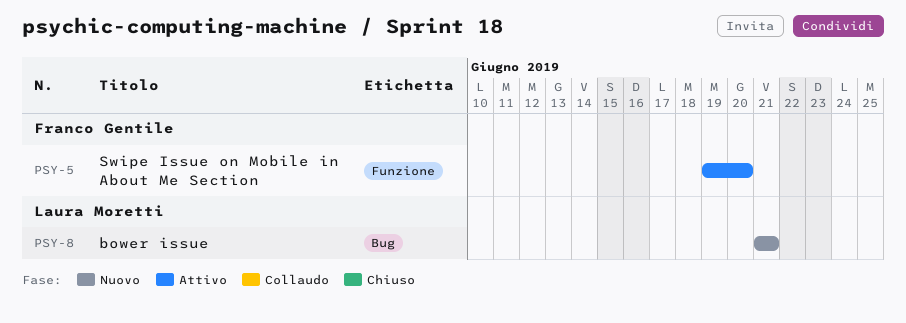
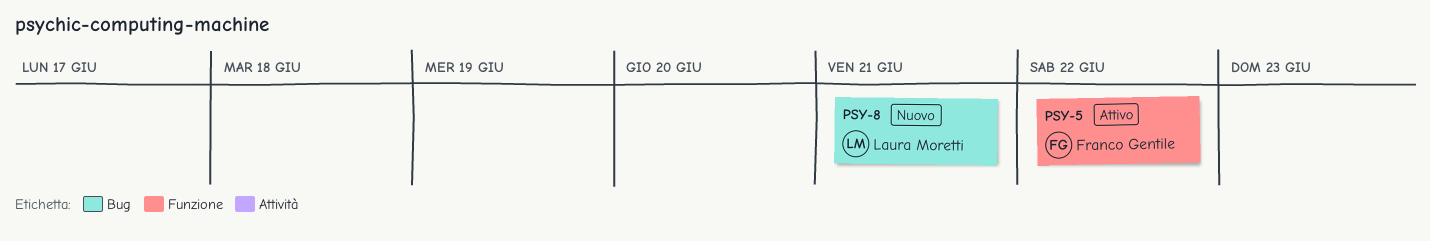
PSY-5, due: Jun 20 -> Jun 22

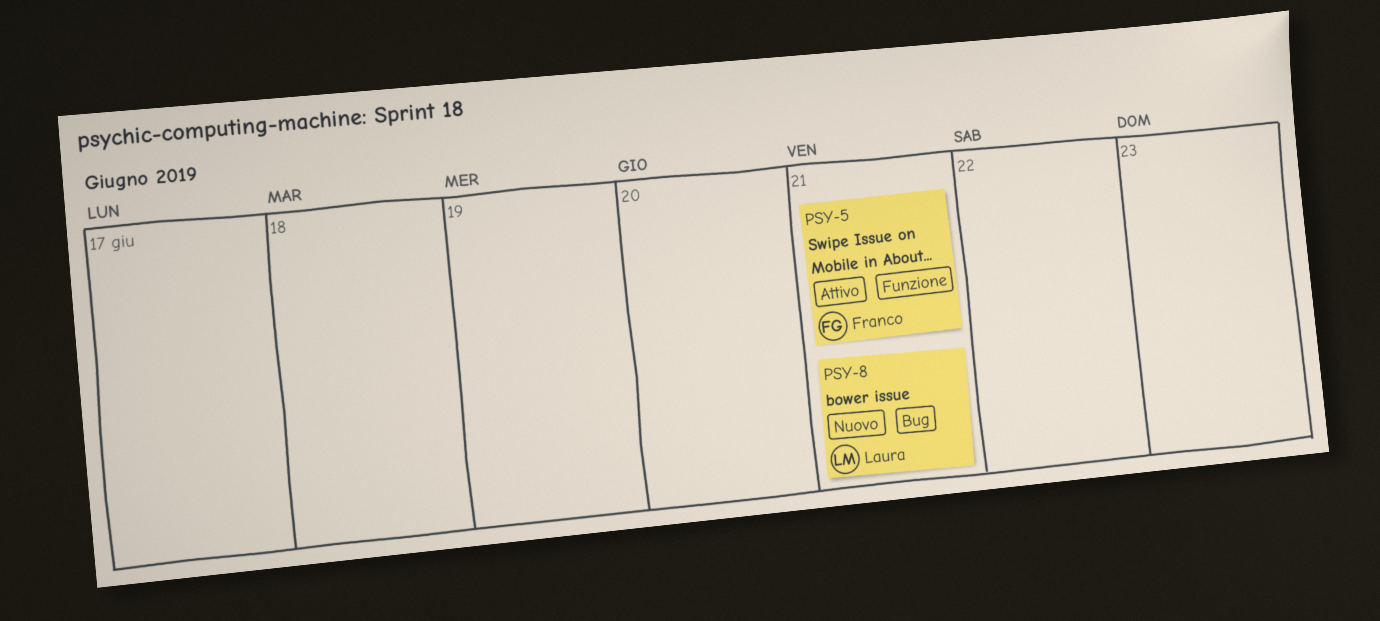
PSY-5, due: Jun 22 -> Jun 21

